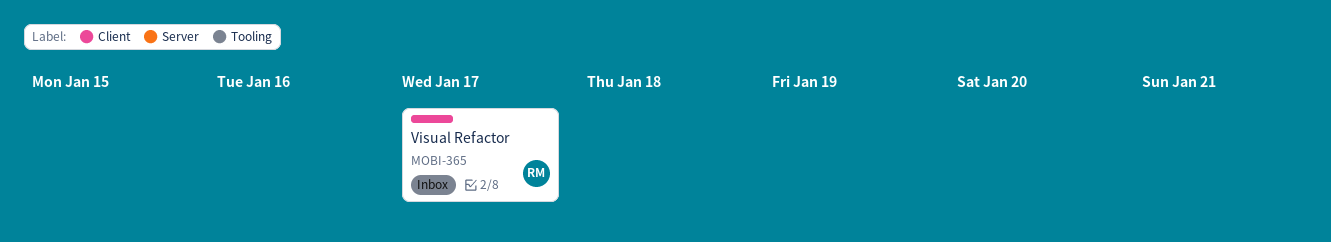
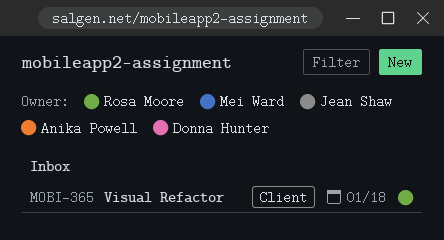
MOBI-365, due: Jan 17 -> Jan 18

